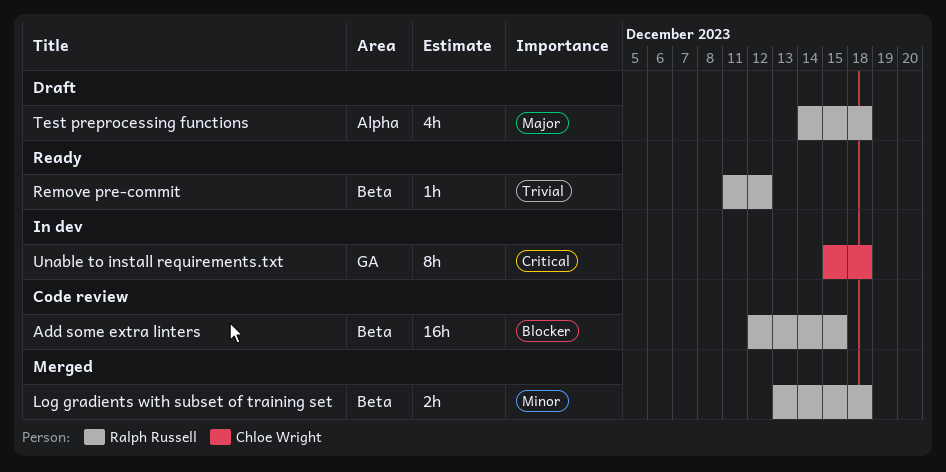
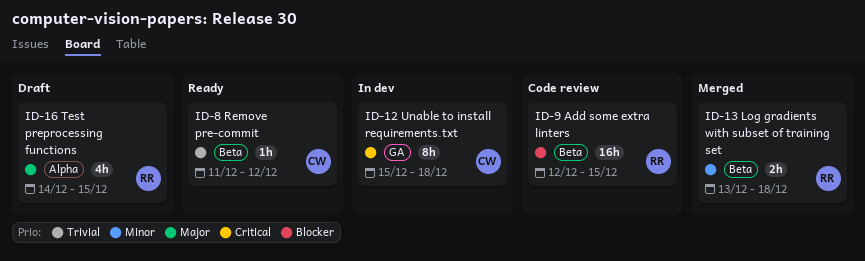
Remove pre-commit, owner: Ralph Russell -> Chloe Wright
Test preprocessing functions, due: Dec 18 -> Dec 15

